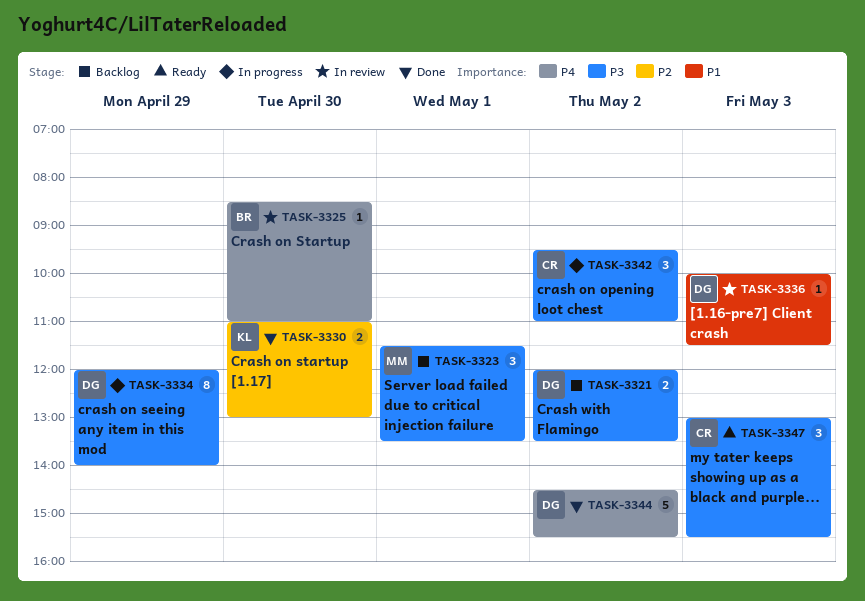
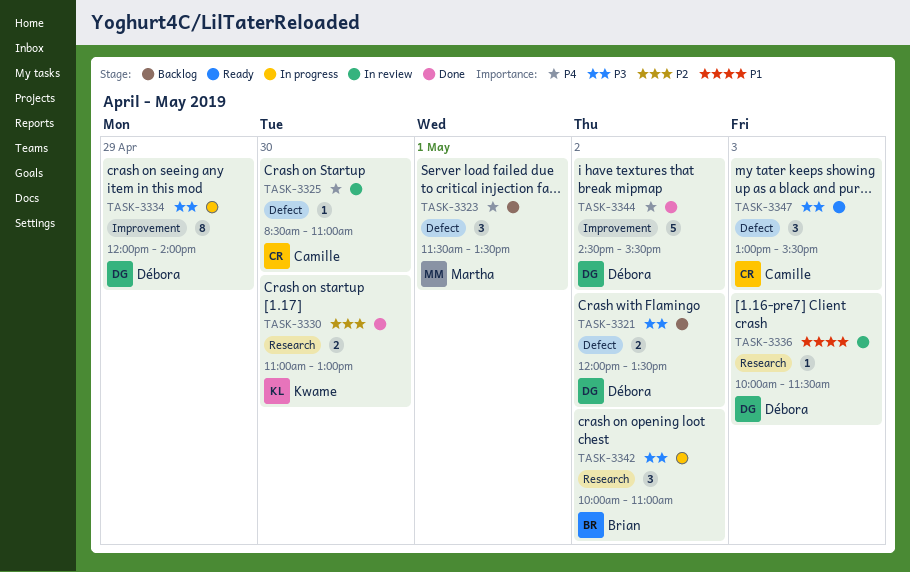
TASK-3323, priority: P3 -> P4
TASK-3325, owner: Brian -> Camille
TASK-3342, owner: Camille -> Brian
TASK-3342, begins: 09:30 -> 10:00

